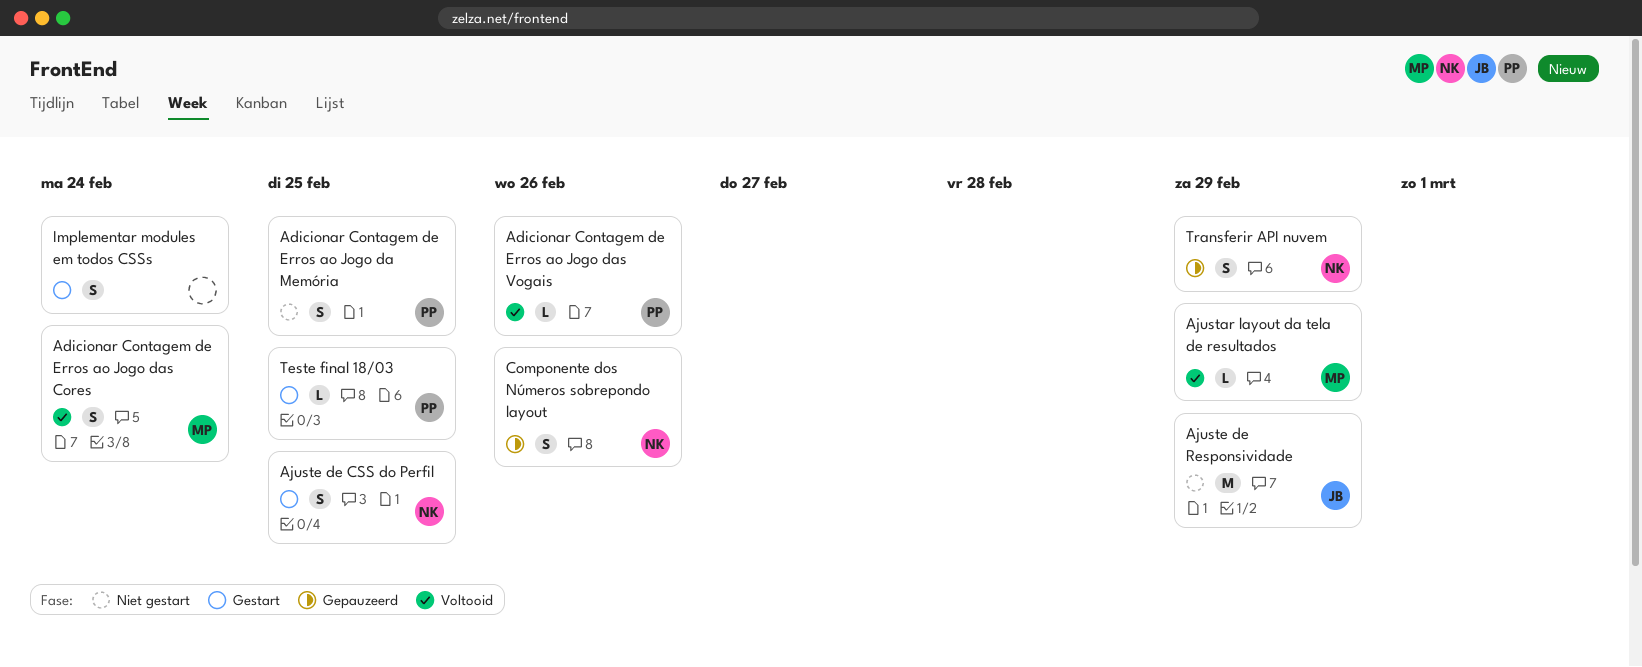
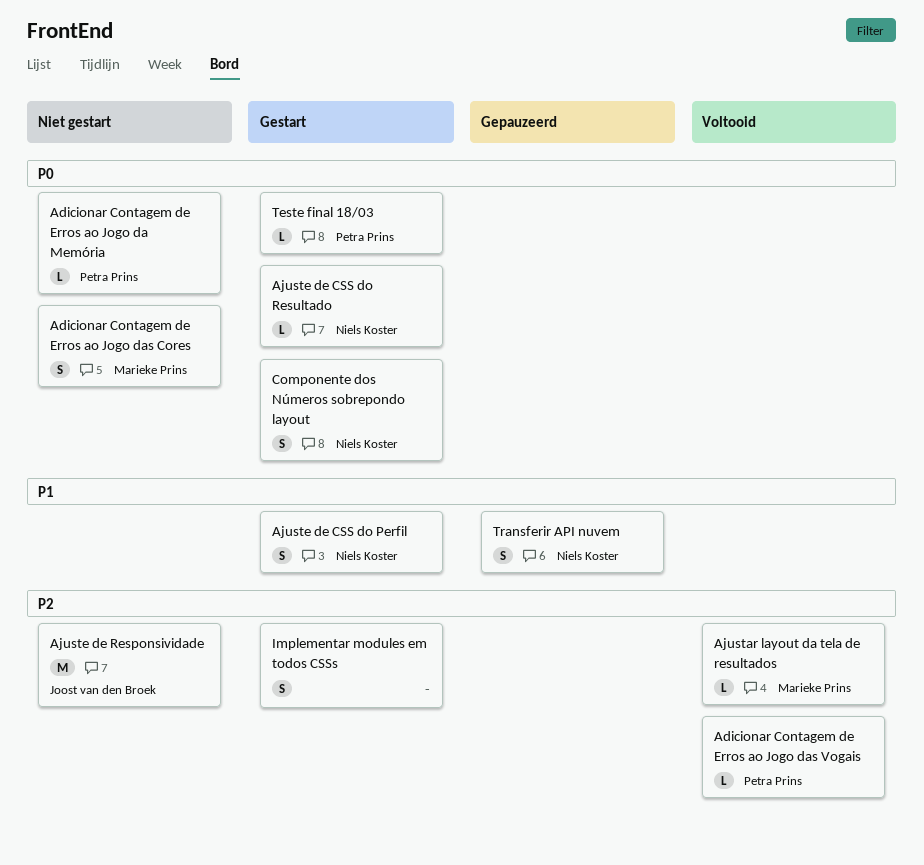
Adicionar Contagem de Erros ao Jogo da Memória, estimate: S -> L
Adicionar Contagem de Erros ao Jogo das Cores, status: Voltooid -> Niet gestart
Ajuste de CSS do Resultado: none -> present
Componente dos Números sobrepondo layout, status: Gepauzeerd -> Gestart

